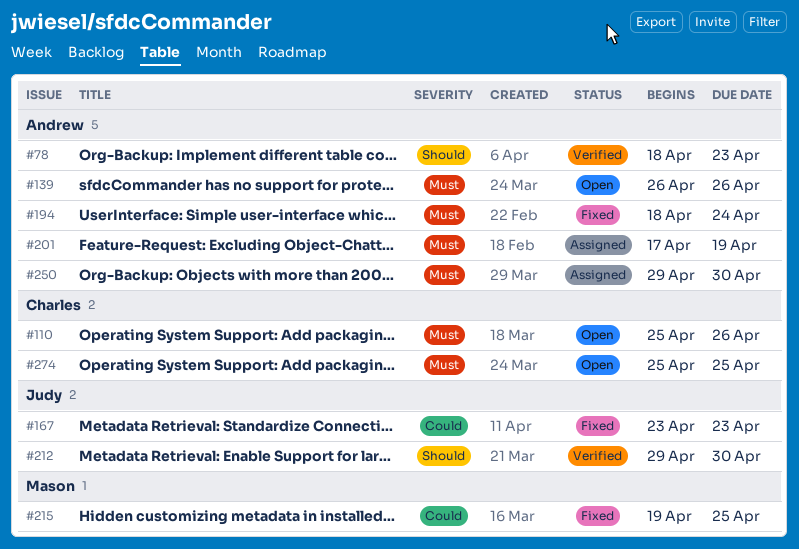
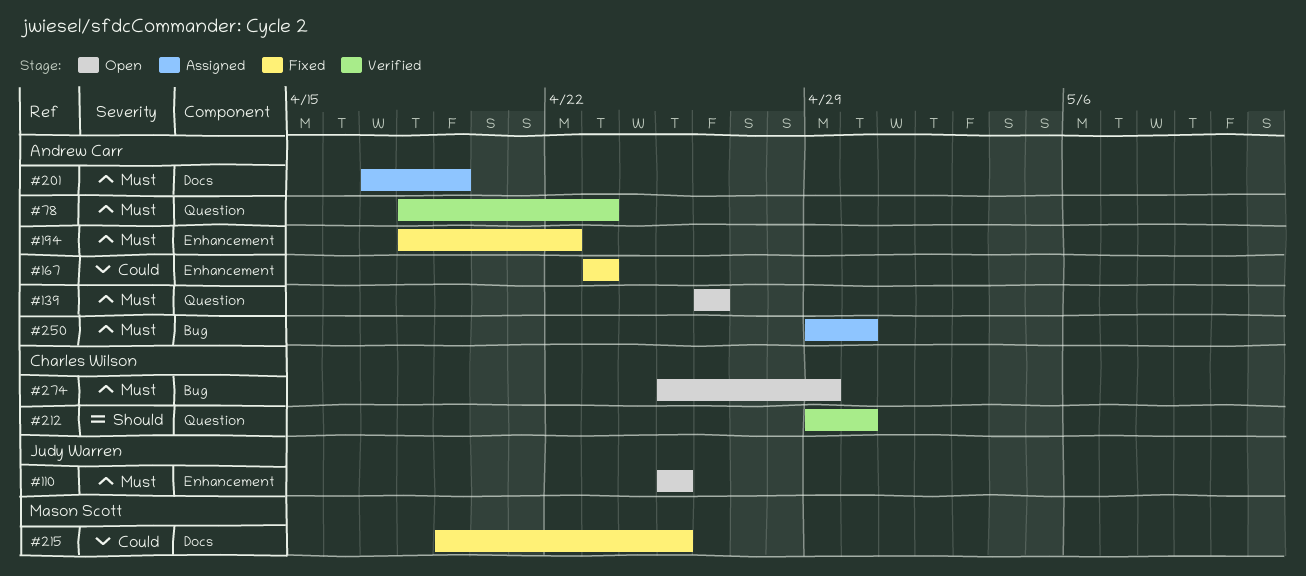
#78, priority: Should -> Must
#110, owner: Charles Wilson -> Judy Warren
#110, due: Apr 26 -> Apr 25
#167, owner: Judy Warren -> Andrew Carr
#194, due: Apr 24 -> Apr 22
#212, owner: Judy Warren -> Charles Wilson
#274, due: Apr 25 -> Apr 29

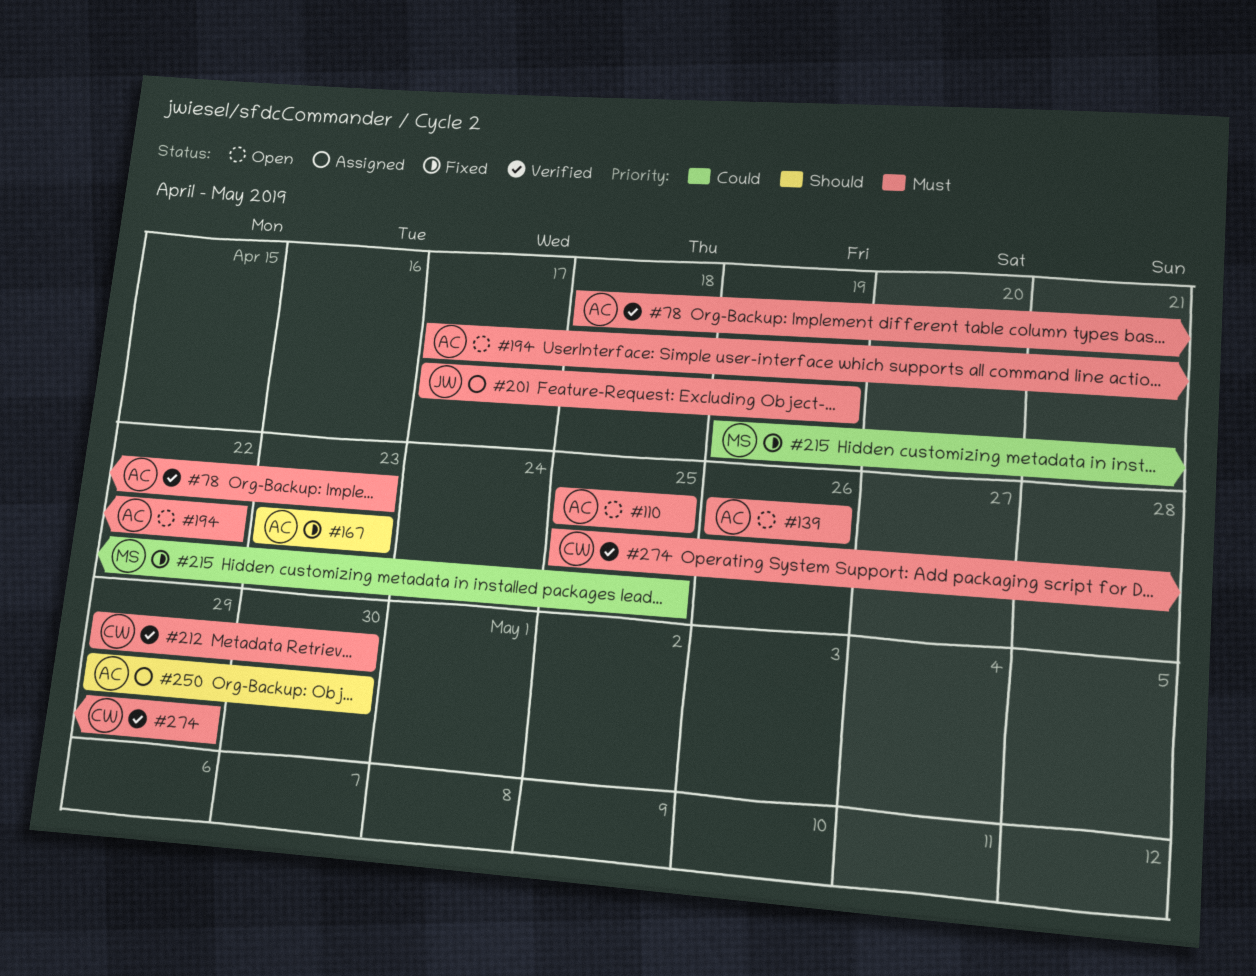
#110, owner: Judy Warren -> Andrew Carr
#167, priority: Could -> Should
#194, status: Fixed -> Open
#194, start: Apr 18 -> Apr 17
#201, owner: Andrew Carr -> Judy Warren
#212, priority: Should -> Must
#250, priority: Must -> Should
#274, status: Open -> Verified

